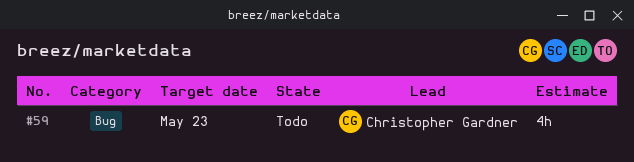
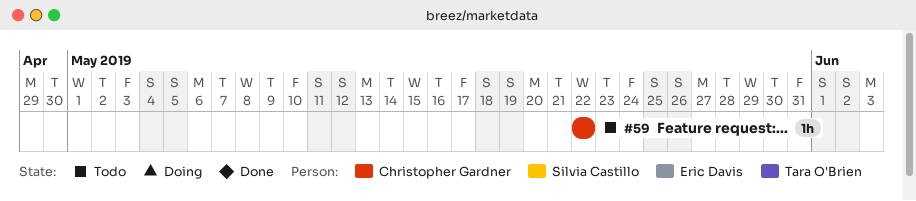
#59, estimate: 4h -> 1h
#59, due: May 23 -> May 22

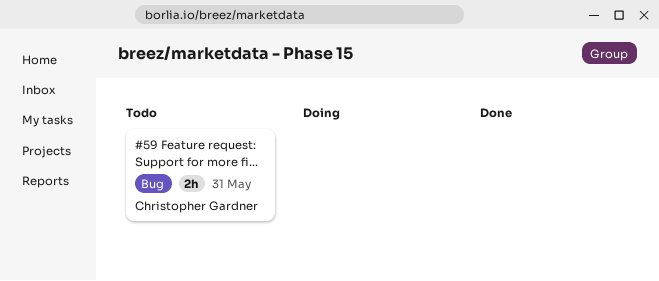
#59, estimate: 1h -> 2h
#59, due: May 22 -> May 31

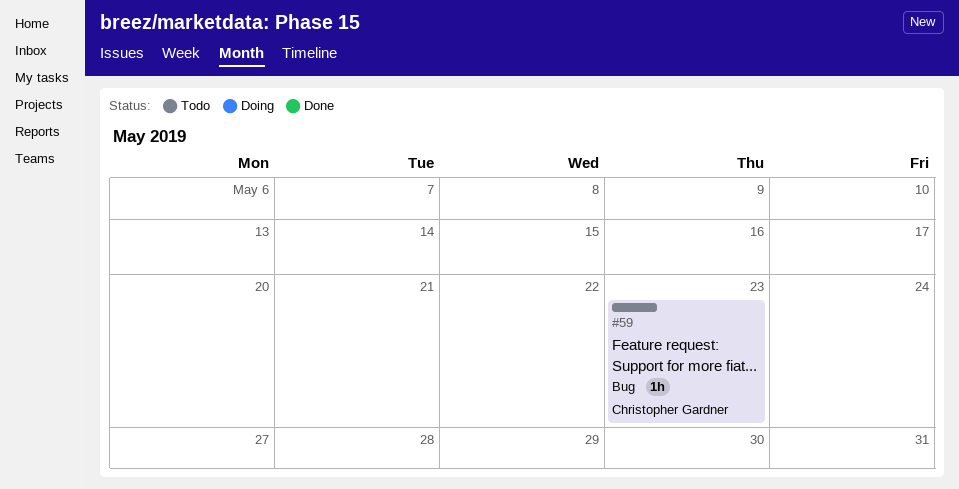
#59, estimate: 2h -> 1h
#59, due: May 31 -> May 23

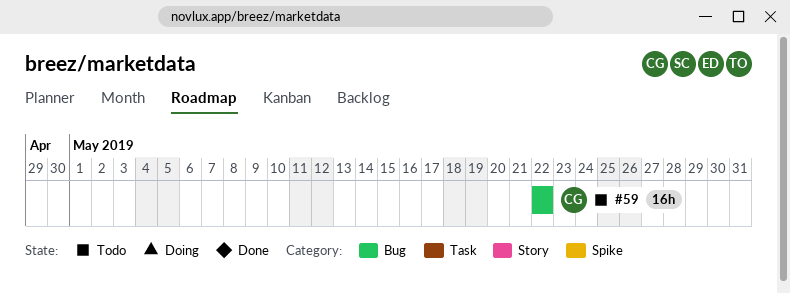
#59, estimate: 1h -> 16h
#59, due: May 23 -> May 22

